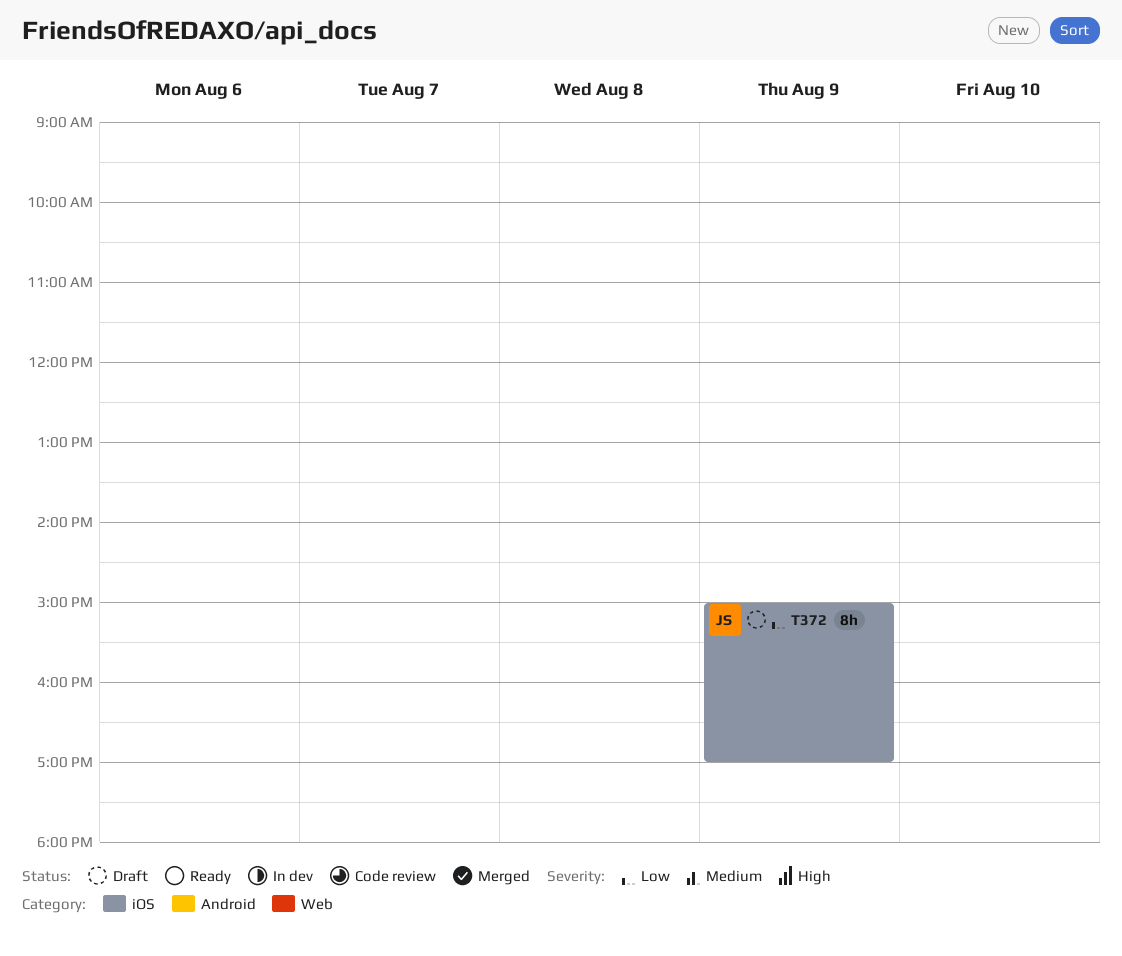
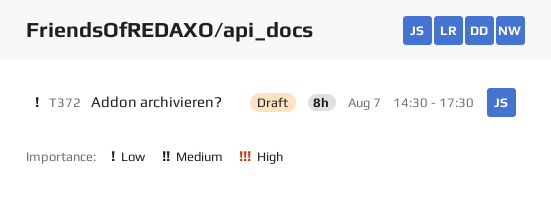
T372, day: Aug 9 -> Aug 7
T372, begins: 15:00 -> 14:30
T372, ends: 17:00 -> 17:30

